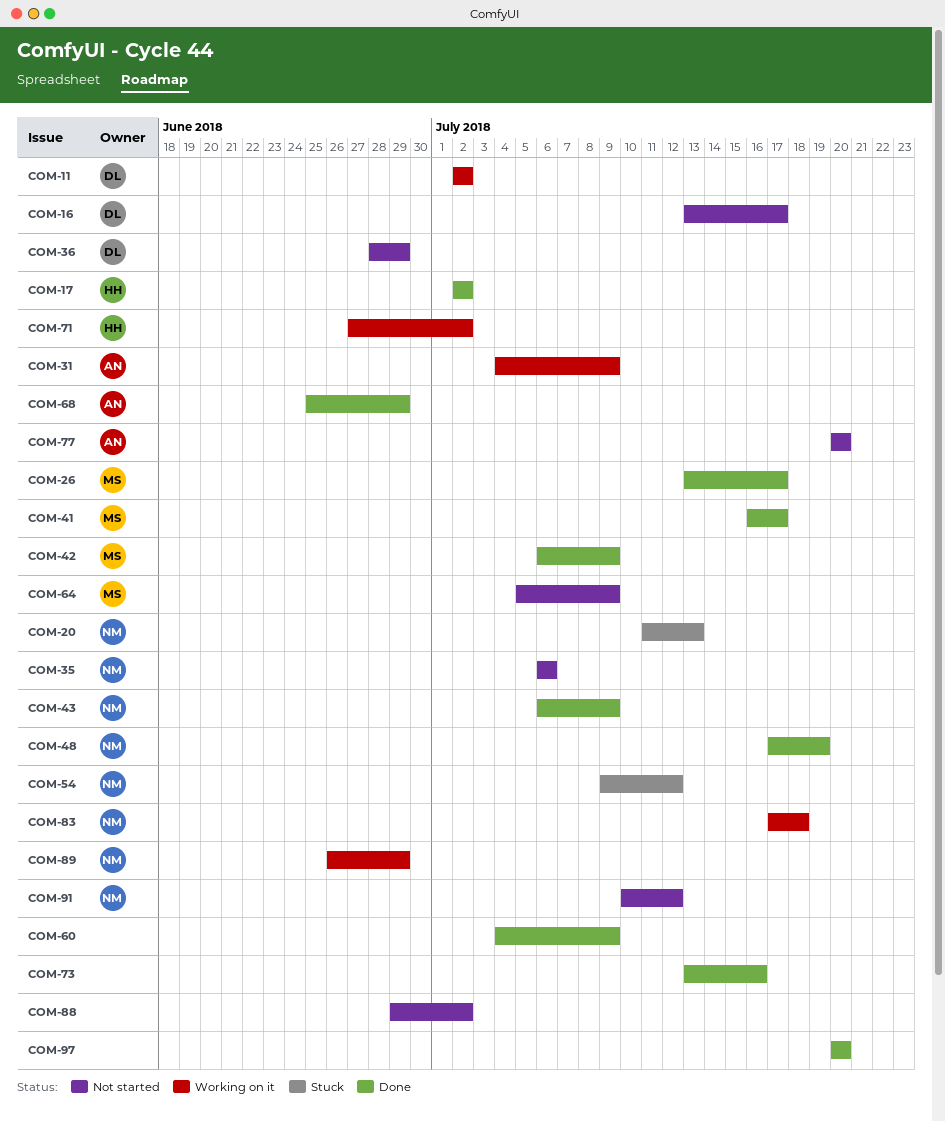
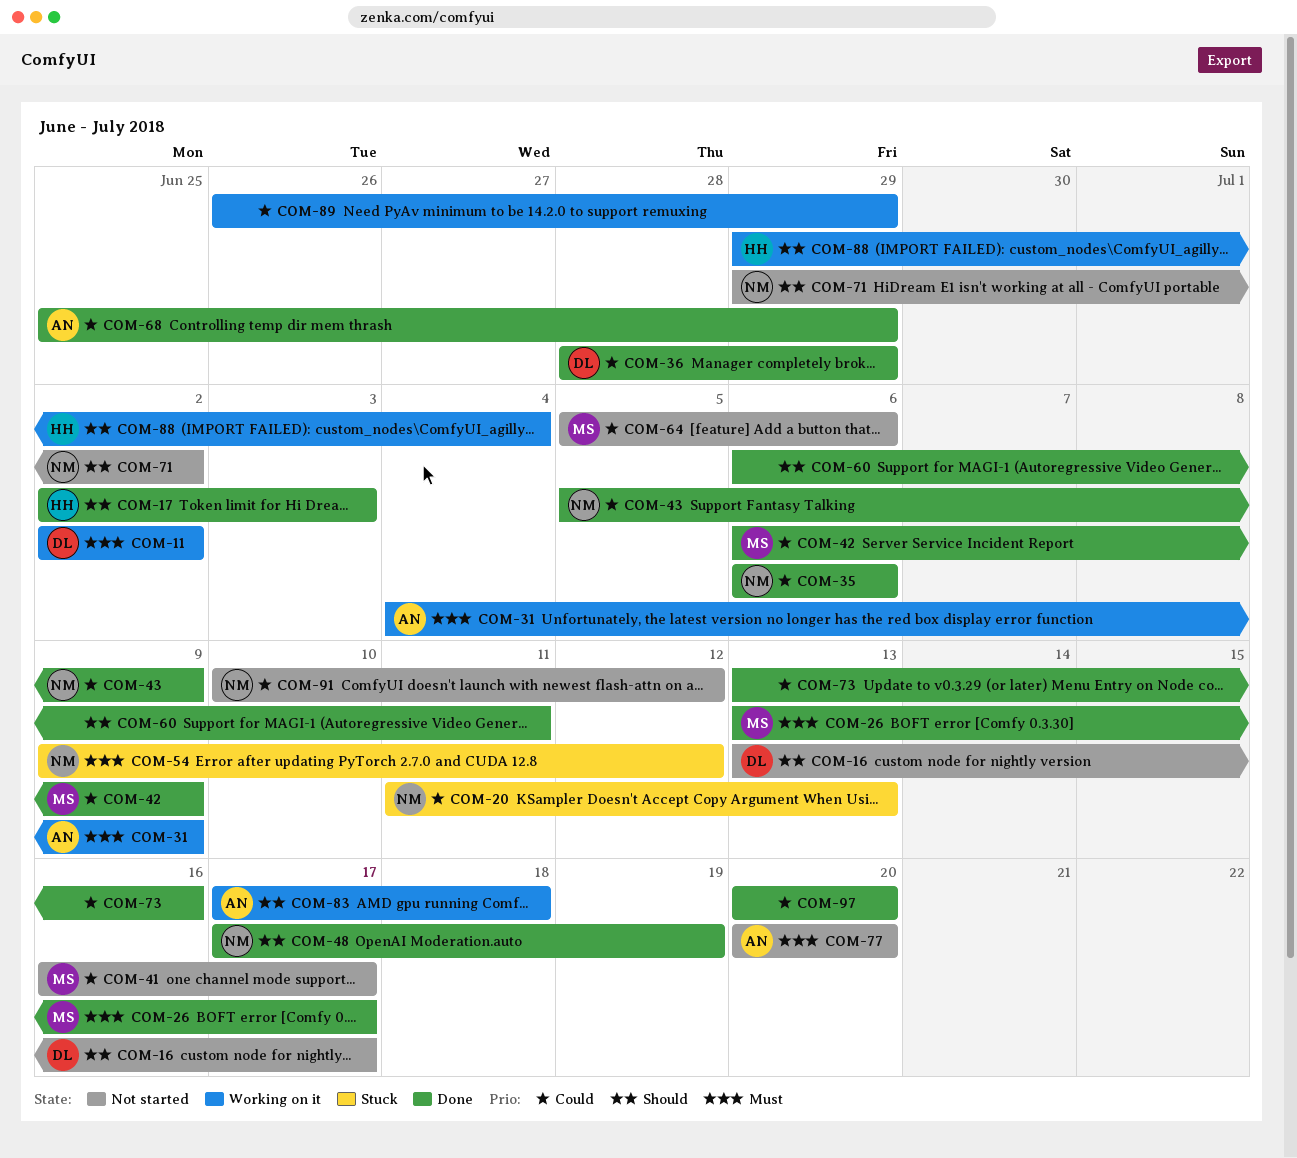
COM-17, due: Jul 2 -> Jul 3
COM-35, status: Not started -> Done
COM-36, status: Not started -> Done
COM-41, status: Done -> Not started
COM-43, start: Jul 6 -> Jul 5
COM-60, start: Jul 4 -> Jul 6
COM-60, due: Jul 9 -> Jul 11
COM-64, due: Jul 9 -> Jul 6
COM-71, status: Working on it -> Not started
COM-71, owner: HH -> NM
COM-71, start: Jun 27 -> Jun 29
COM-83, owner: NM -> AN
COM-88, status: Not started -> Working on it
COM-88, owner: none -> HH
COM-88, due: Jul 2 -> Jul 4
COM-89, owner: NM -> none

